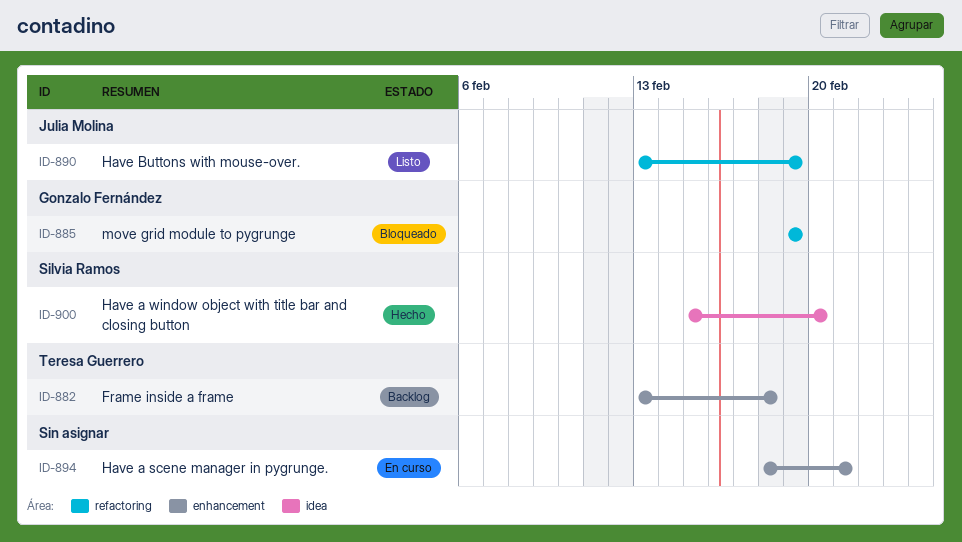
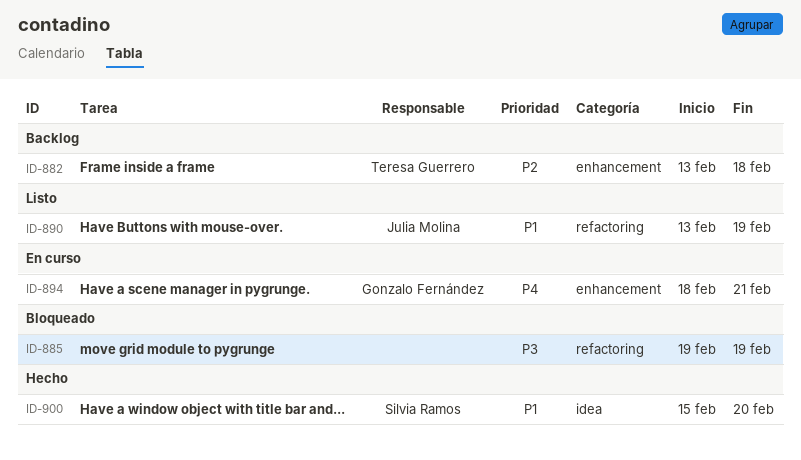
ID-885, owner: Gonzalo Fernández -> none
ID-894, owner: none -> Gonzalo Fernández

